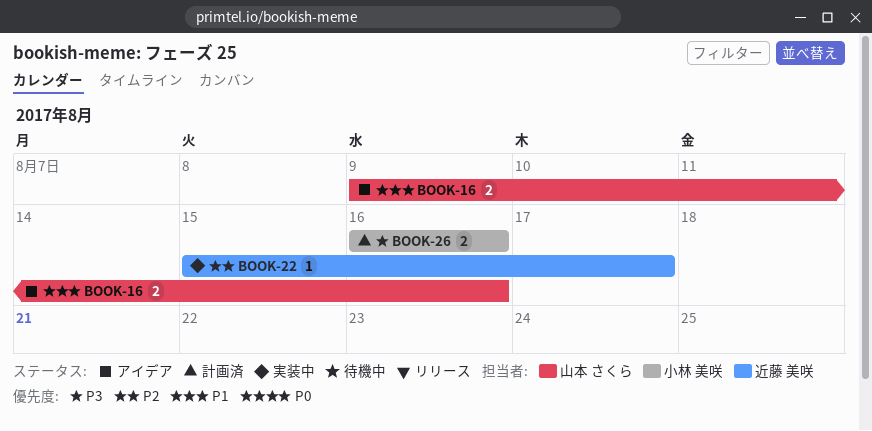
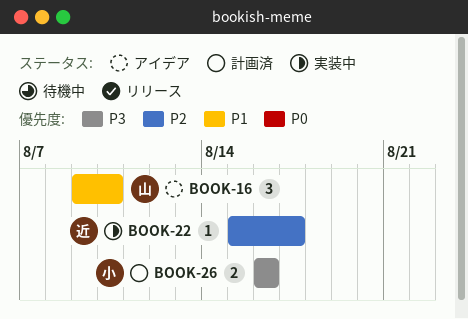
BOOK-16, estimate: 2 -> 3
BOOK-16, due: Aug 16 -> Aug 10

